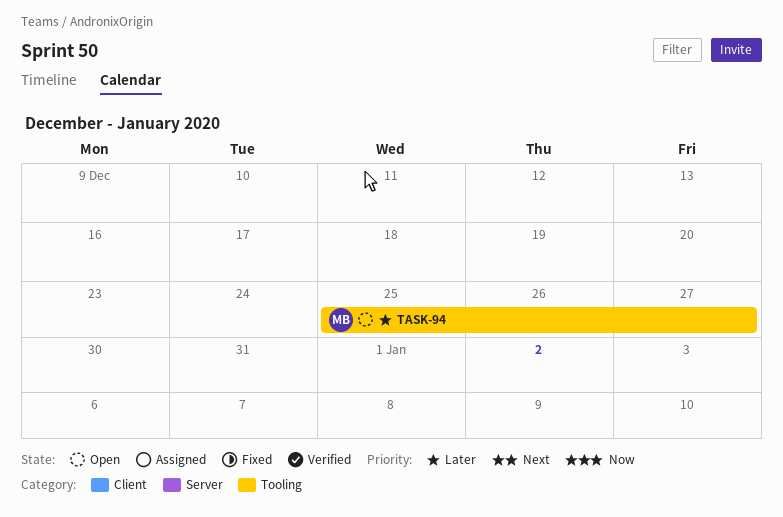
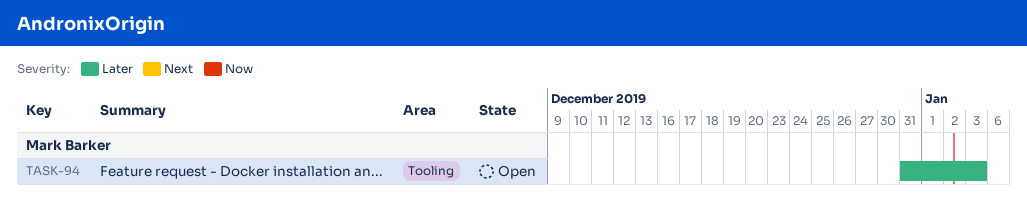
TASK-94, start: Dec 25 -> Dec 31
TASK-94, due: Dec 27 -> Jan 3

